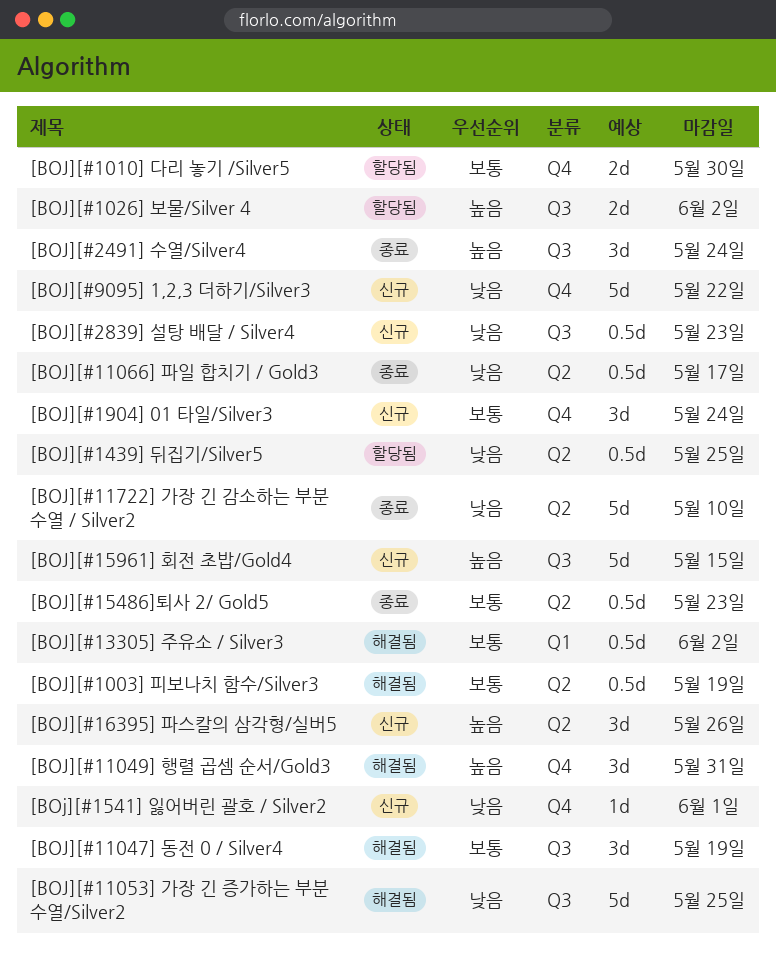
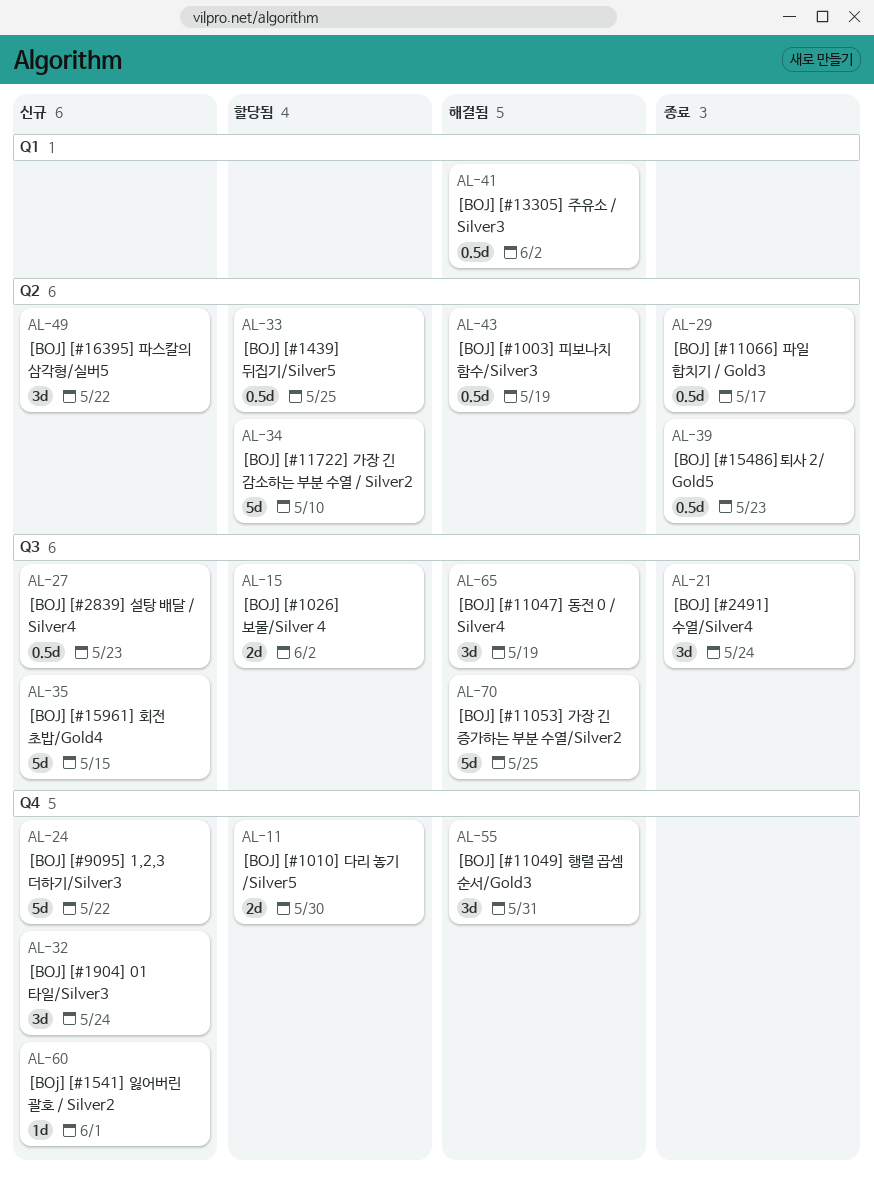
[BOJ][#11722] 가장 긴 감소하는 부분 수열 / Silver2, status: 종료 -> 할당됨
[BOJ][#16395] 파스칼의 삼각형/실버5, due: May 26 -> May 22

